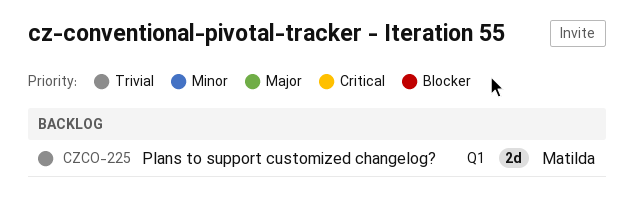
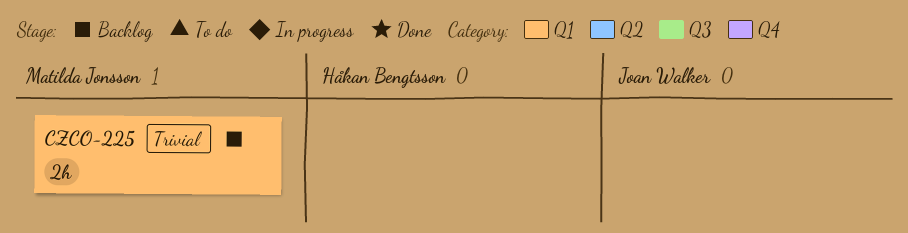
CZCO-225, estimate: 2d -> 2h

